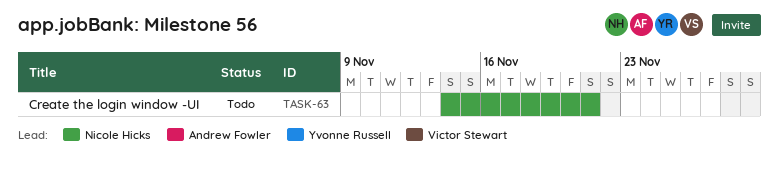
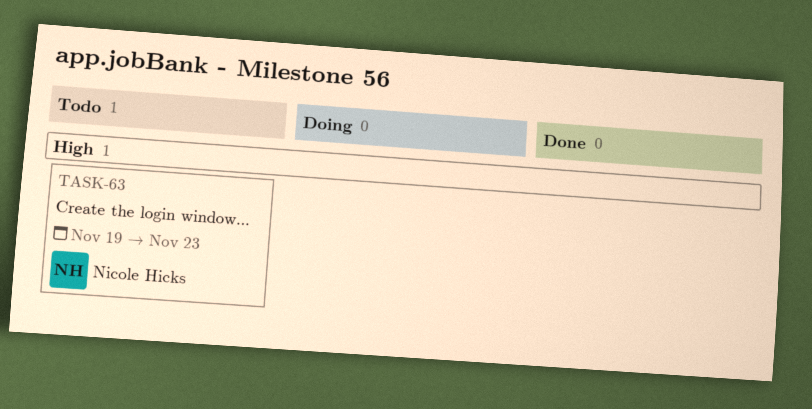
TASK-63, start: Nov 14 -> Nov 19
TASK-63, due: Nov 21 -> Nov 23

